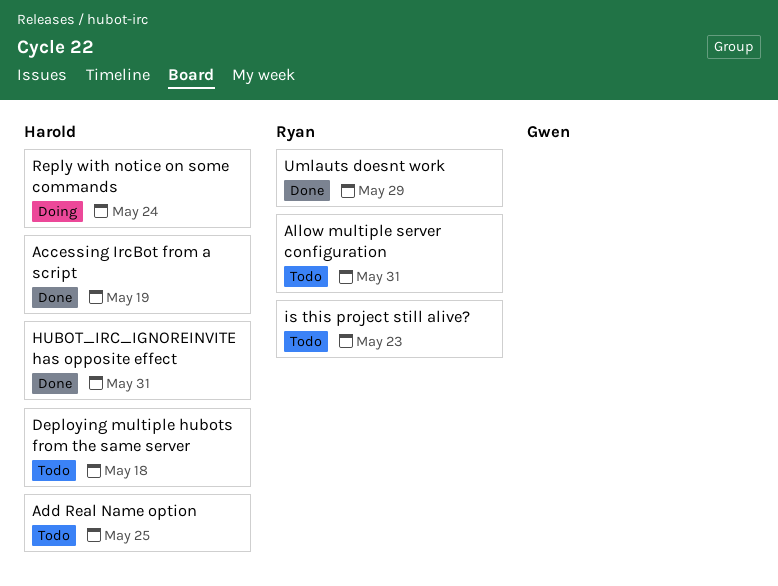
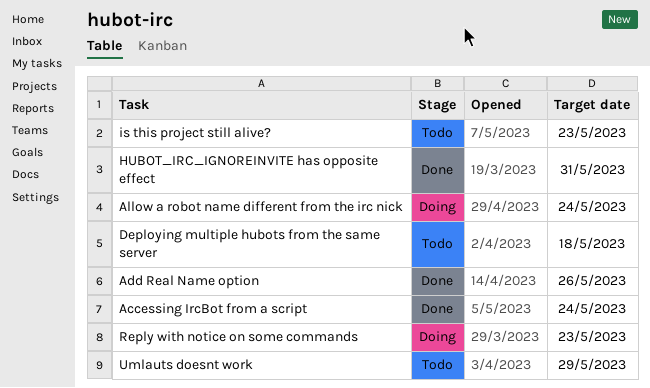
Accessing IrcBot from a script, due: May 19 -> May 24
Add Real Name option, status: Todo -> Done
Add Real Name option, due: May 25 -> May 26
Allow a robot name different from the irc nick: none -> present
Allow multiple server configuration: present -> none
Reply with notice on some commands, due: May 24 -> May 23
Umlauts doesnt work, status: Done -> Todo

